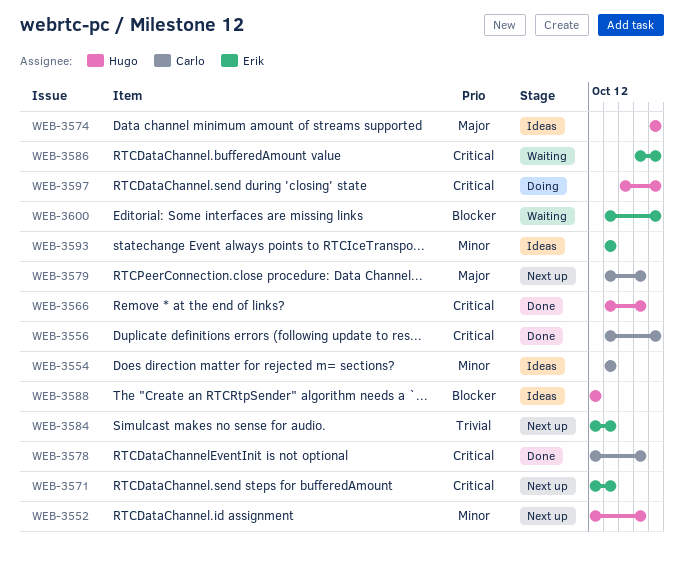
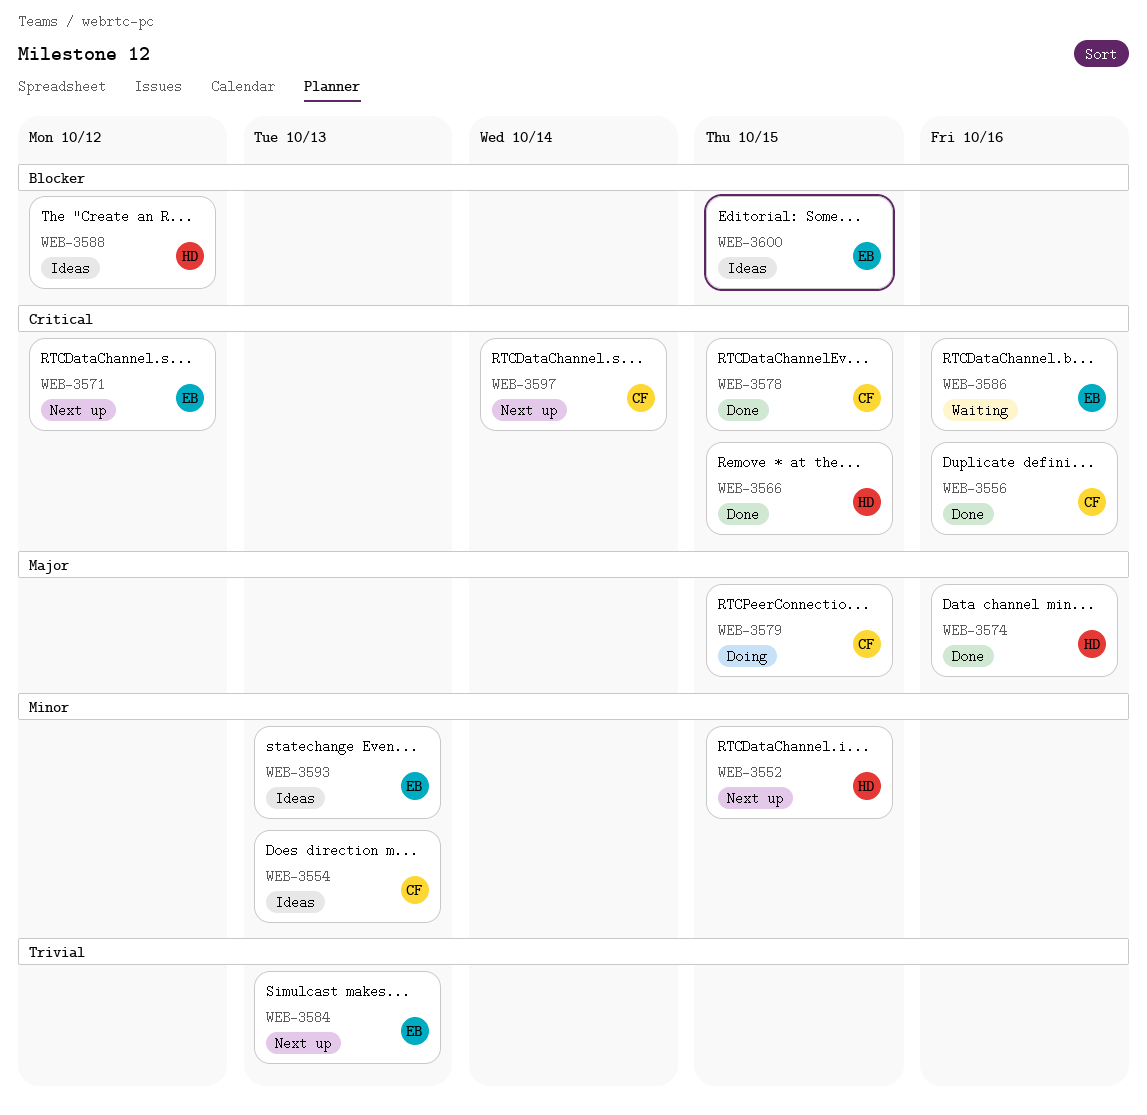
WEB-3571, due: Oct 13 -> Oct 12
WEB-3574, status: Ideas -> Done
WEB-3579, status: Next up -> Doing
WEB-3597, status: Doing -> Next up
WEB-3597, owner: Hugo -> Carlo
WEB-3597, due: Oct 16 -> Oct 14
WEB-3600, status: Waiting -> Ideas
WEB-3600, due: Oct 16 -> Oct 15

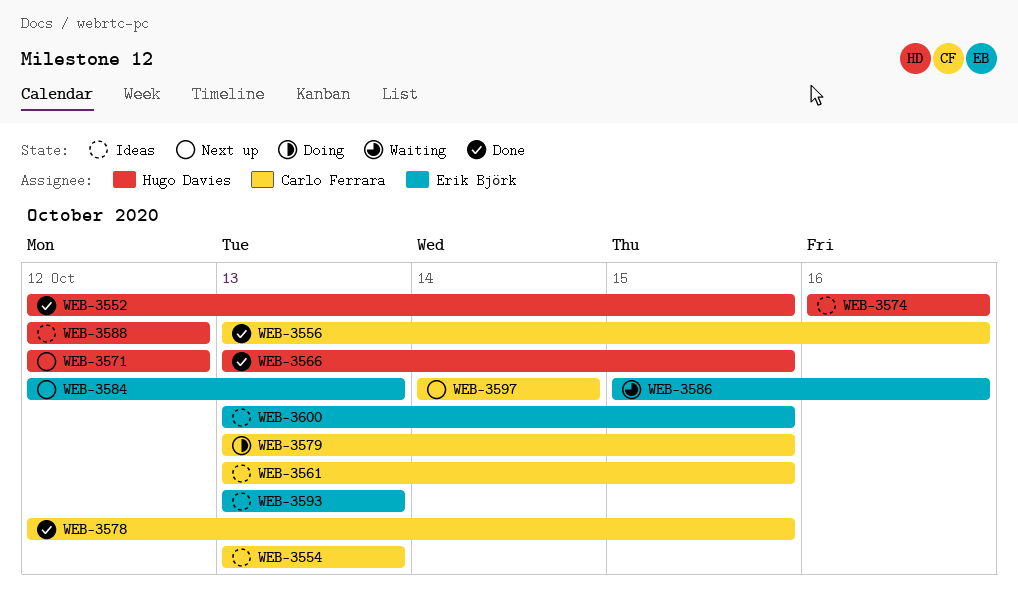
WEB-3552, status: Next up -> Done
WEB-3561: none -> present
WEB-3571, owner: Erik Björk -> Hugo Davies
WEB-3574, status: Done -> Ideas

